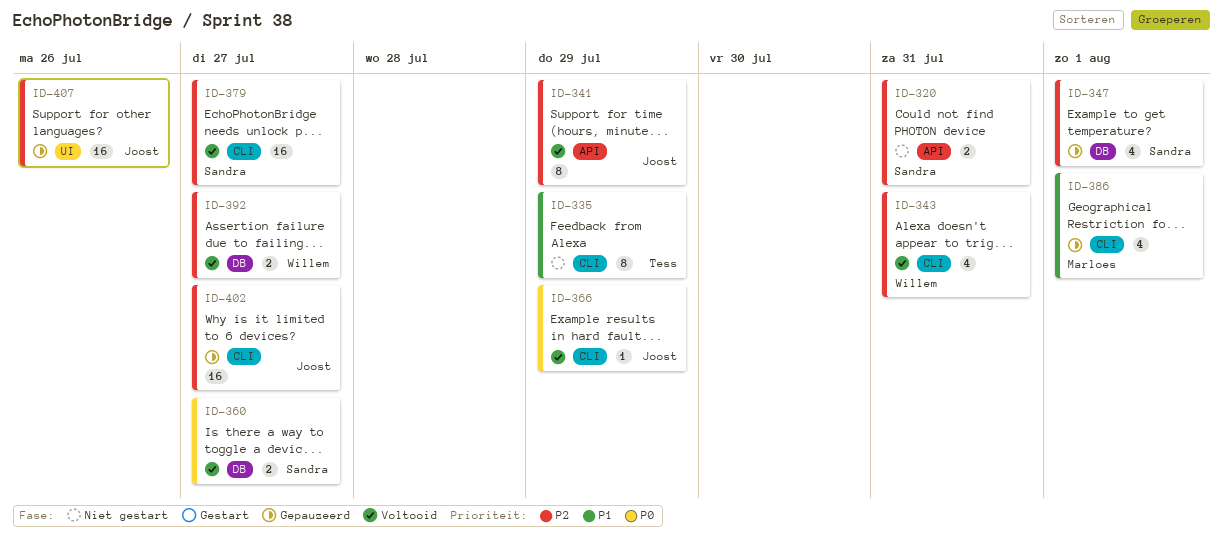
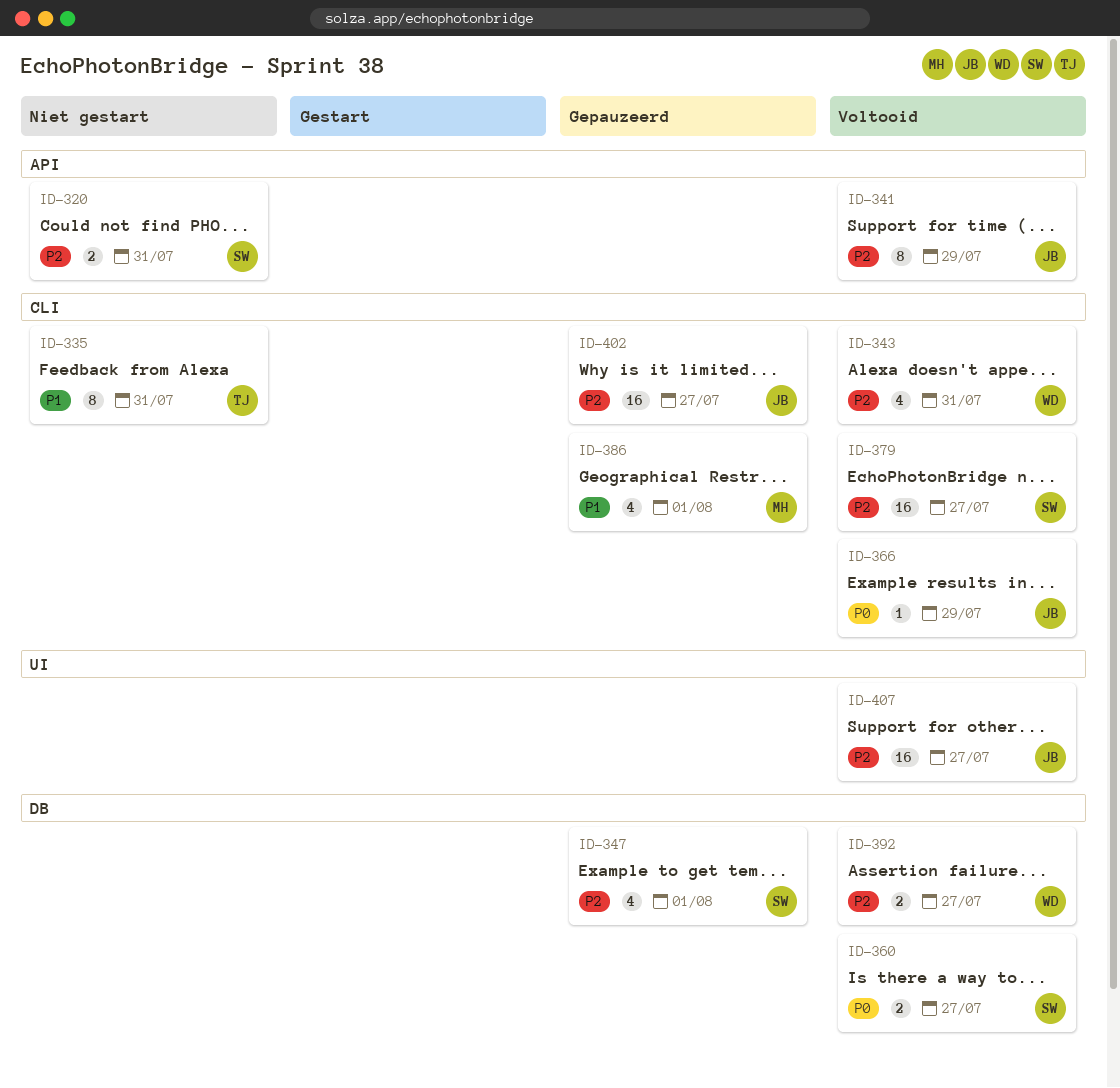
ID-335, due: Jul 29 -> Jul 31
ID-407, status: Gepauzeerd -> Voltooid
ID-407, due: Jul 26 -> Jul 27

